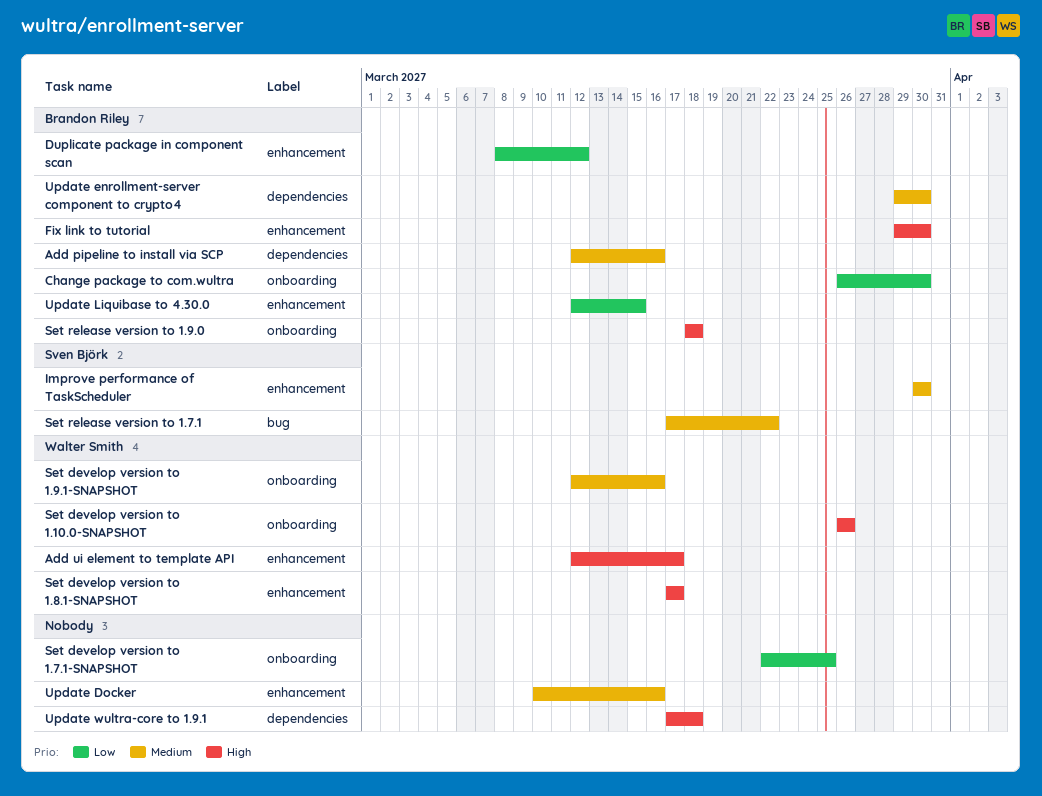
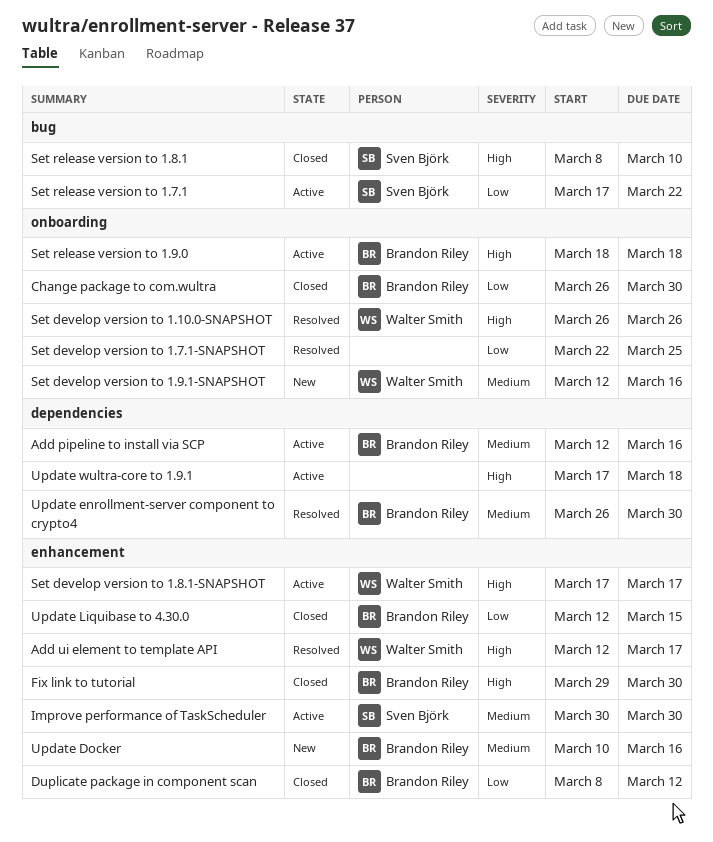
Set release version to 1.7.1, priority: Medium -> Low
Set release version to 1.8.1: none -> present
Update Docker, owner: none -> Brandon Riley
Update enrollment-server component to crypto4, start: Mar 29 -> Mar 26

